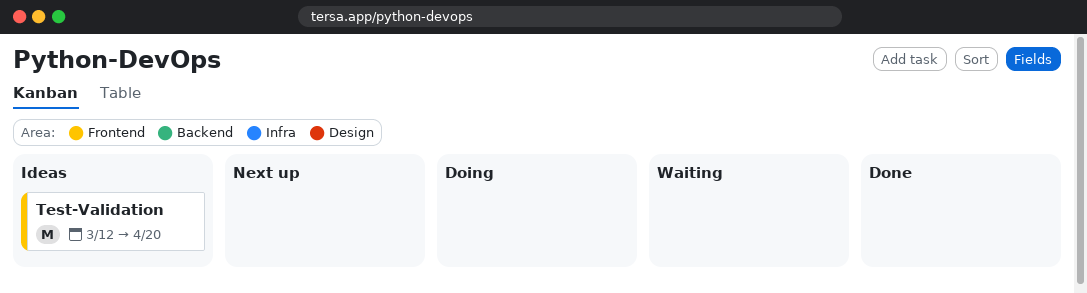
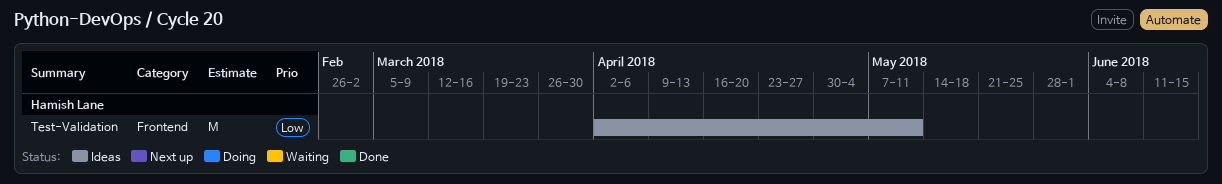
Test-Validation, start: Mar 12 -> Apr 2
Test-Validation, due: Apr 20 -> May 11

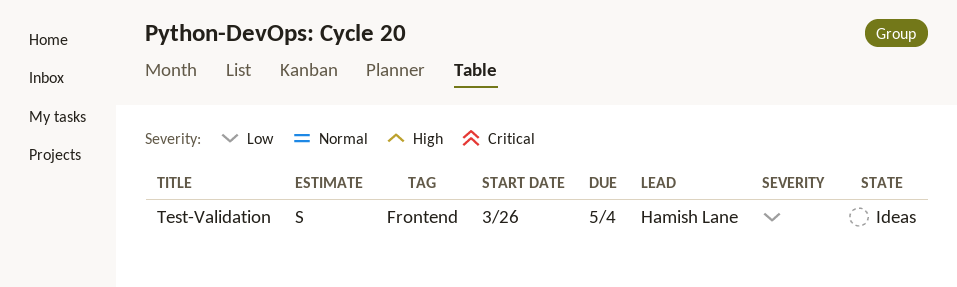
Test-Validation, estimate: M -> S
Test-Validation, start: Apr 2 -> Mar 26
Test-Validation, due: May 11 -> May 4

